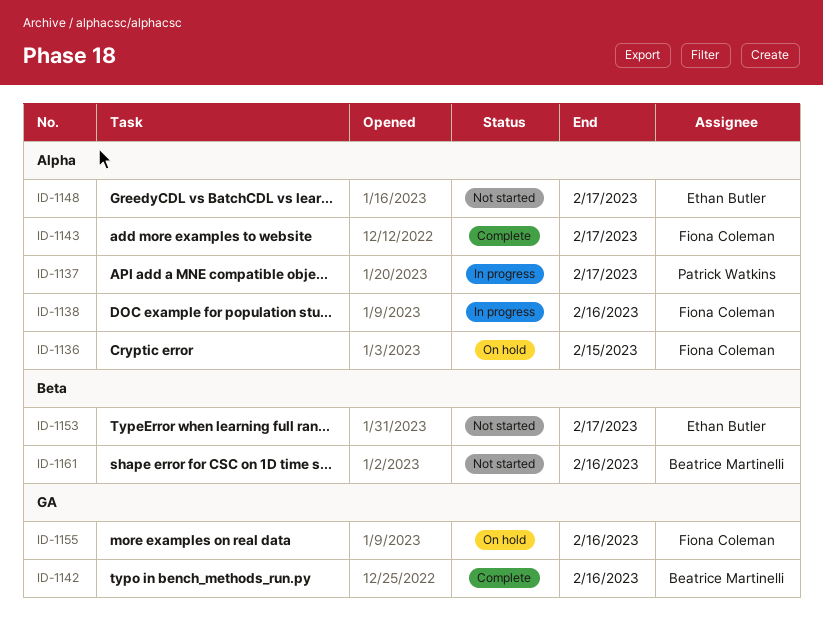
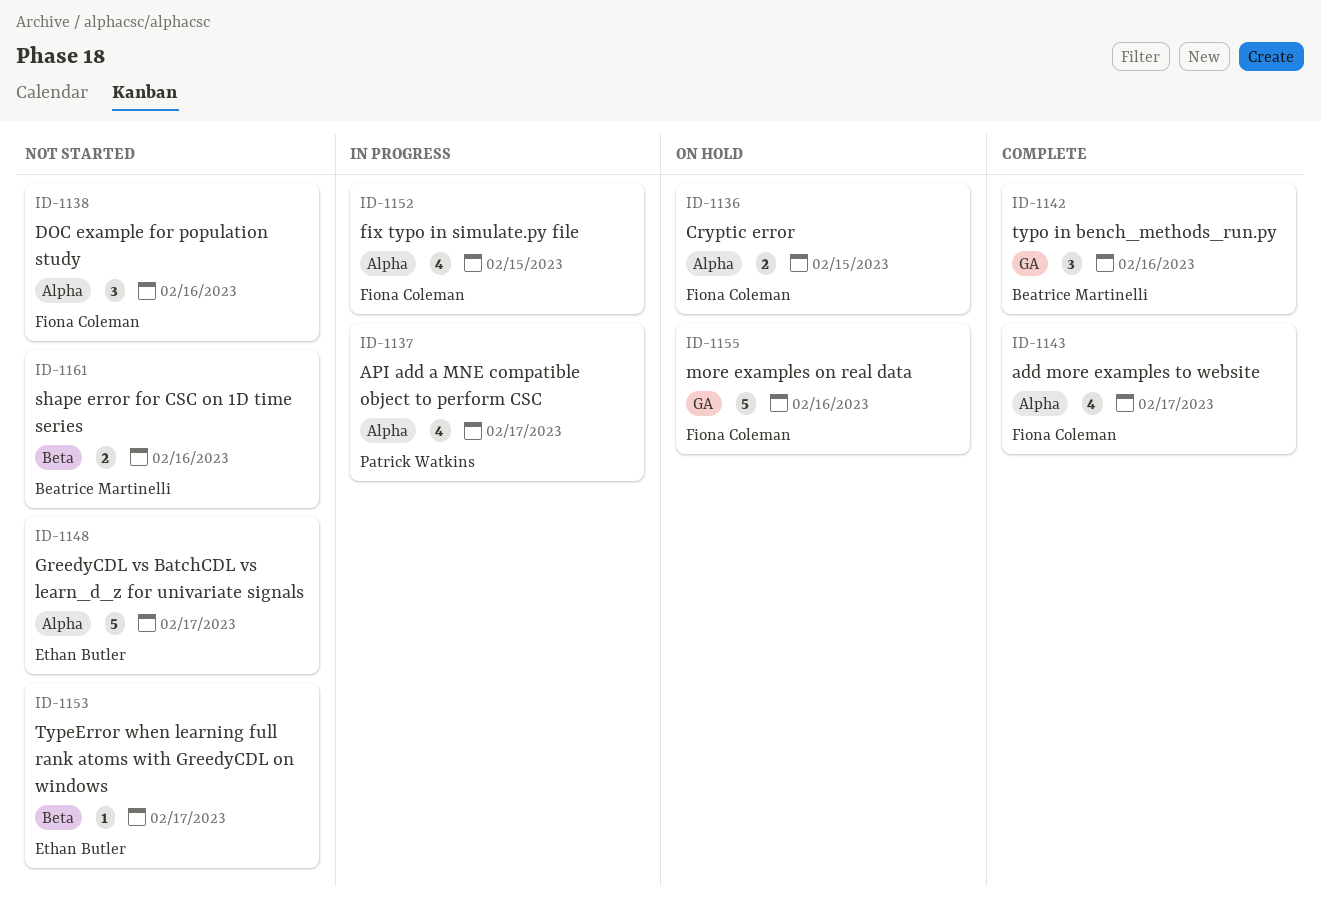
ID-1138, status: In progress -> Not started
ID-1152: none -> present

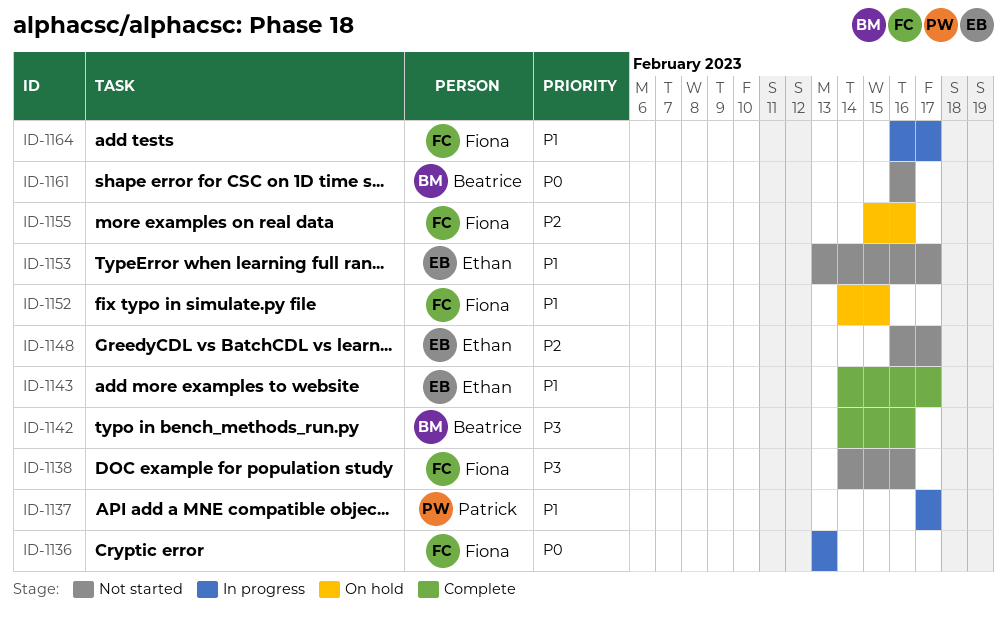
ID-1136, status: On hold -> In progress
ID-1136, due: Feb 15 -> Feb 13
ID-1143, owner: Fiona Coleman -> Ethan Butler
ID-1152, status: In progress -> On hold
ID-1164: none -> present

